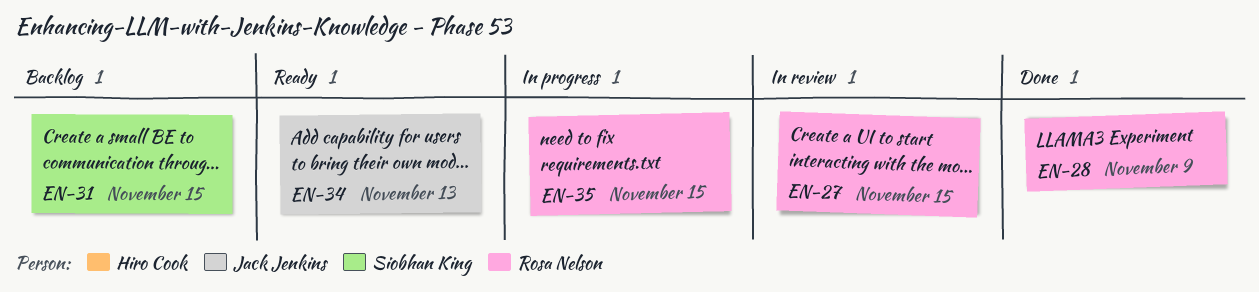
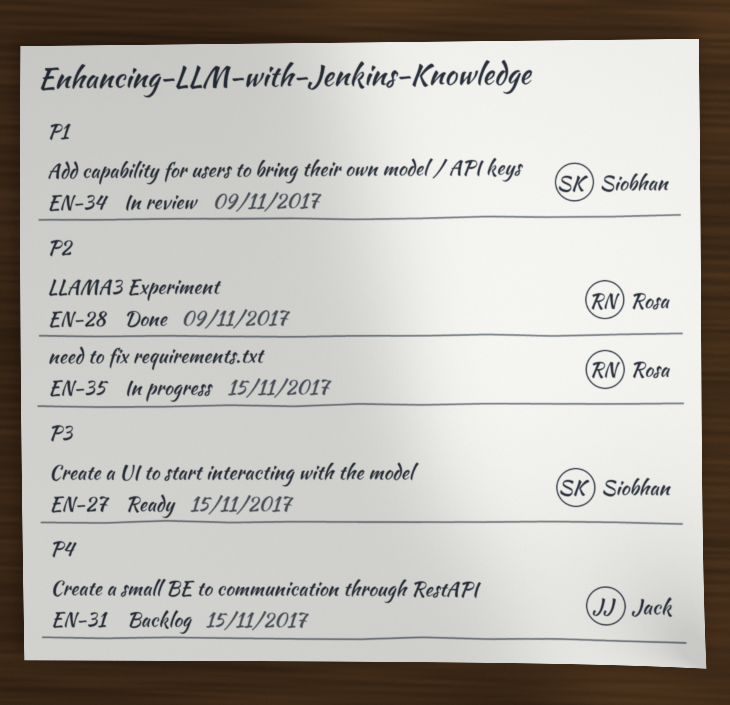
EN-27, status: In review -> Ready
EN-27, owner: Rosa Nelson -> Siobhan King
EN-31, owner: Siobhan King -> Jack Jenkins
EN-34, status: Ready -> In review
EN-34, owner: Jack Jenkins -> Siobhan King
EN-34, due: Nov 13 -> Nov 9

